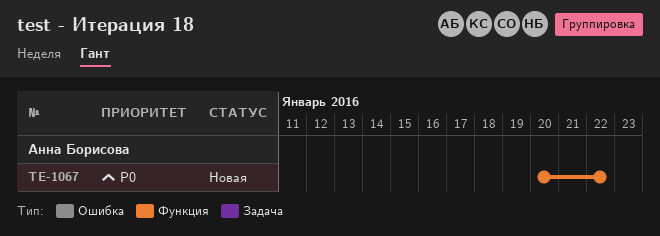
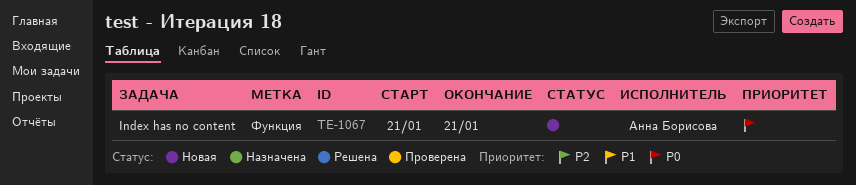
TE-1067, start: Jan 20 -> Jan 21
TE-1067, due: Jan 22 -> Jan 21

